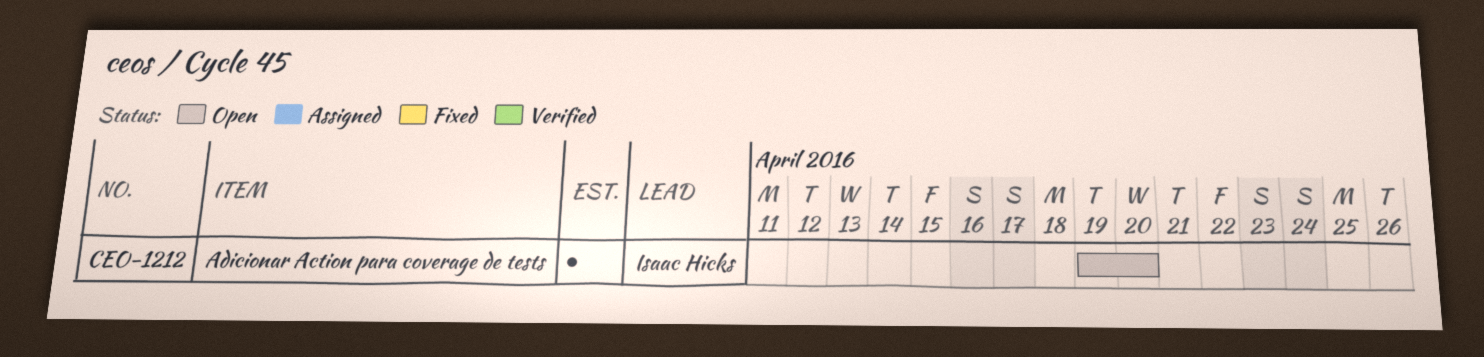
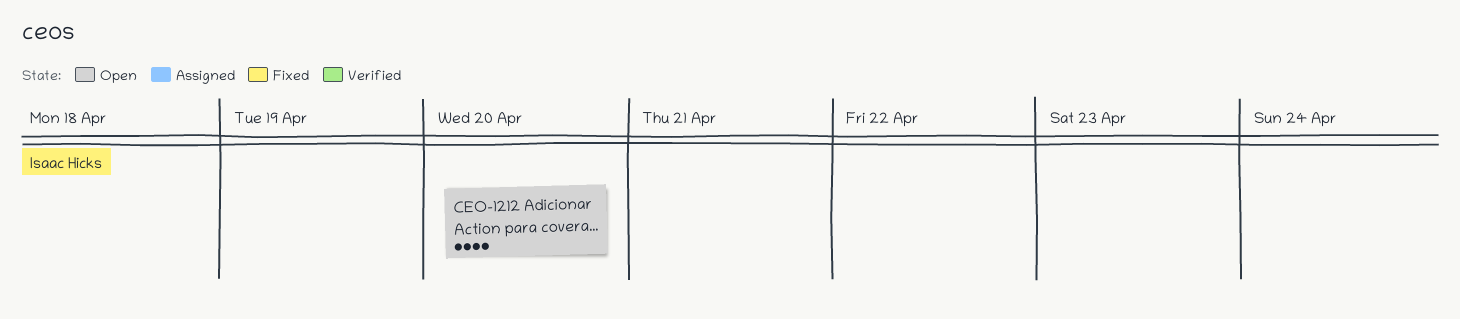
CEO-1212, estimate: 1 -> 4

